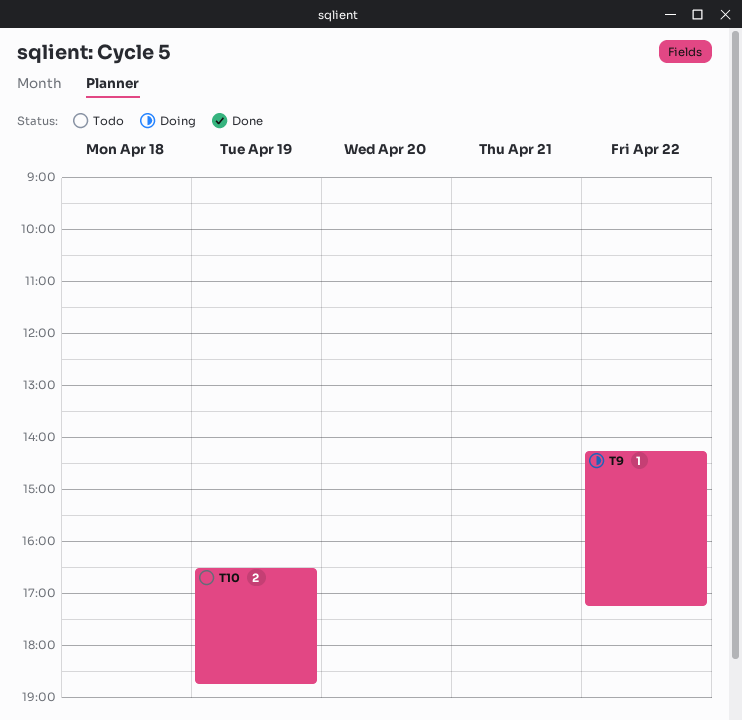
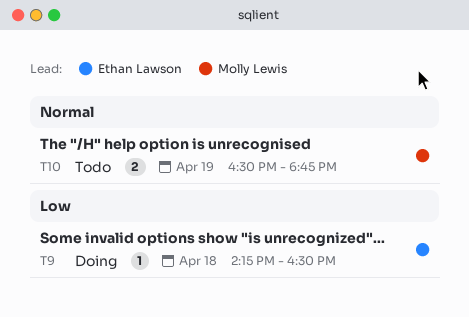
T9, day: Apr 22 -> Apr 18
T9, ends: 17:15 -> 16:30

